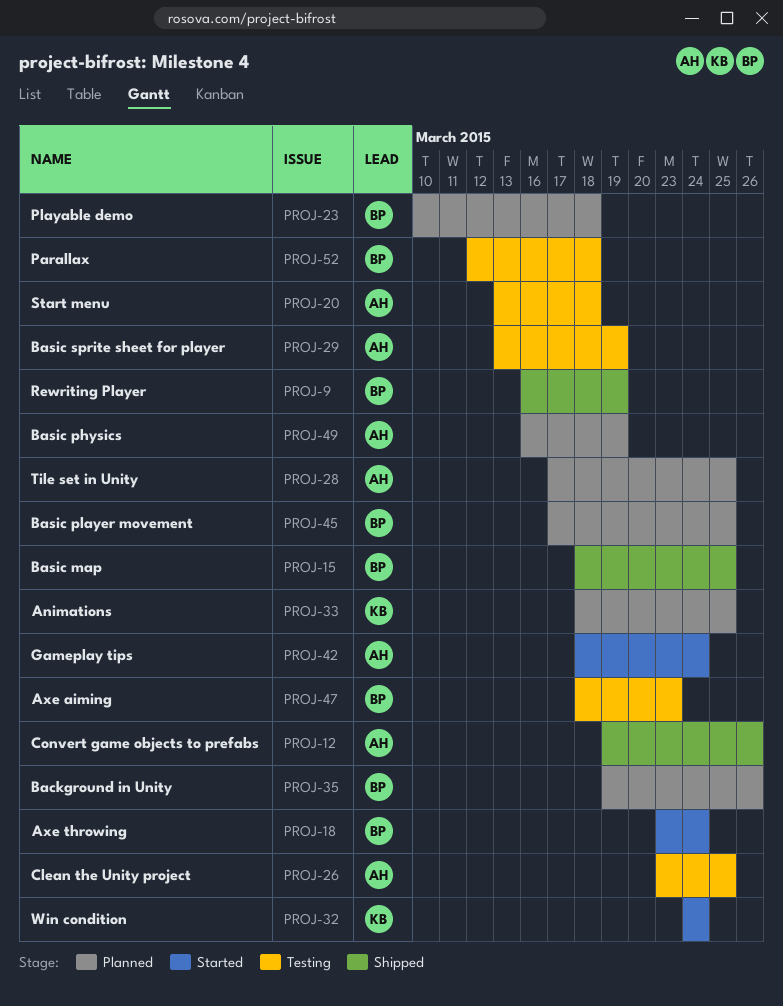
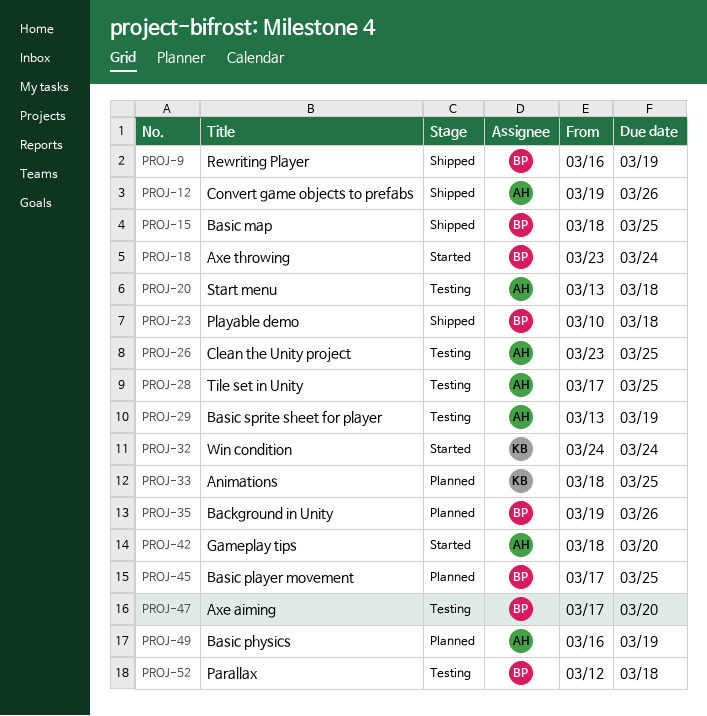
PROJ-23, status: Planned -> Shipped
PROJ-28, status: Planned -> Testing
PROJ-42, due: Mar 24 -> Mar 20
PROJ-47, start: Mar 18 -> Mar 17
PROJ-47, due: Mar 23 -> Mar 20

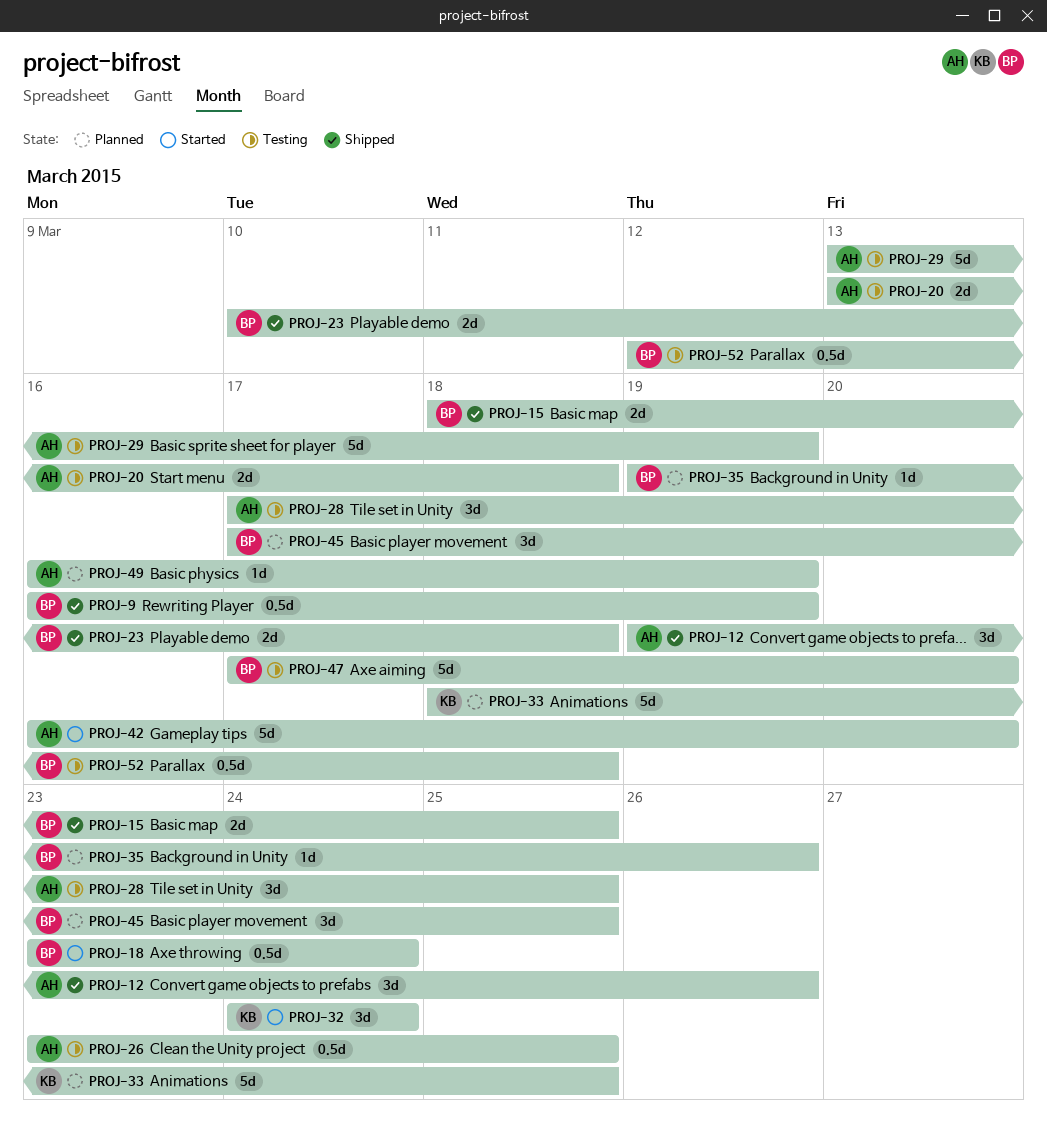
PROJ-42, start: Mar 18 -> Mar 16

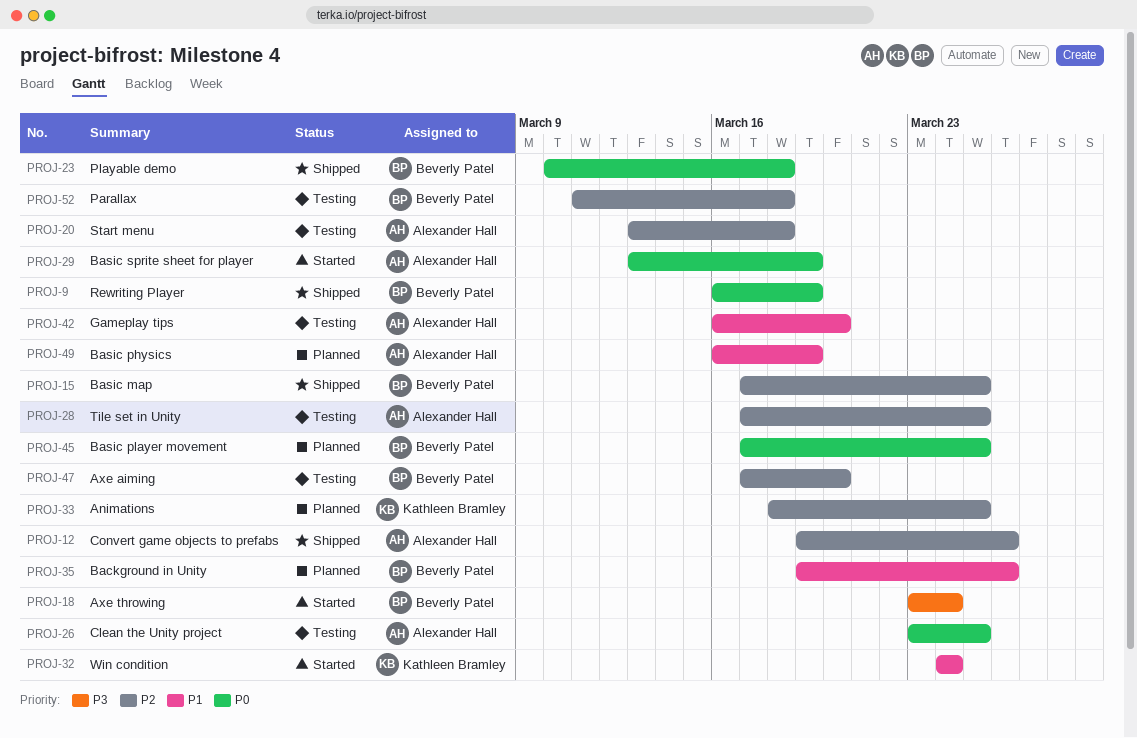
PROJ-15, start: Mar 18 -> Mar 17
PROJ-29, status: Testing -> Started
PROJ-42, status: Started -> Testing
PROJ-52, start: Mar 12 -> Mar 11

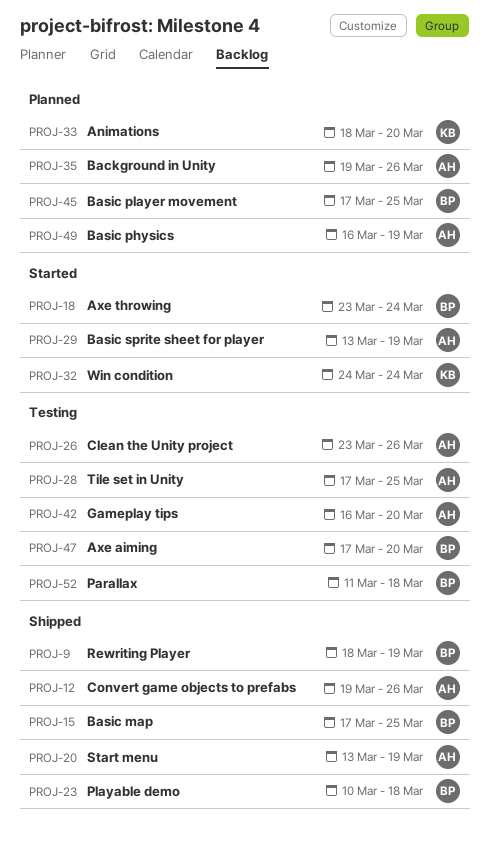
PROJ-9, start: Mar 16 -> Mar 18
PROJ-20, status: Testing -> Shipped
PROJ-20, due: Mar 18 -> Mar 19
PROJ-26, due: Mar 25 -> Mar 26
PROJ-33, due: Mar 25 -> Mar 20
PROJ-35, owner: Beverly Patel -> Alexander Hall

